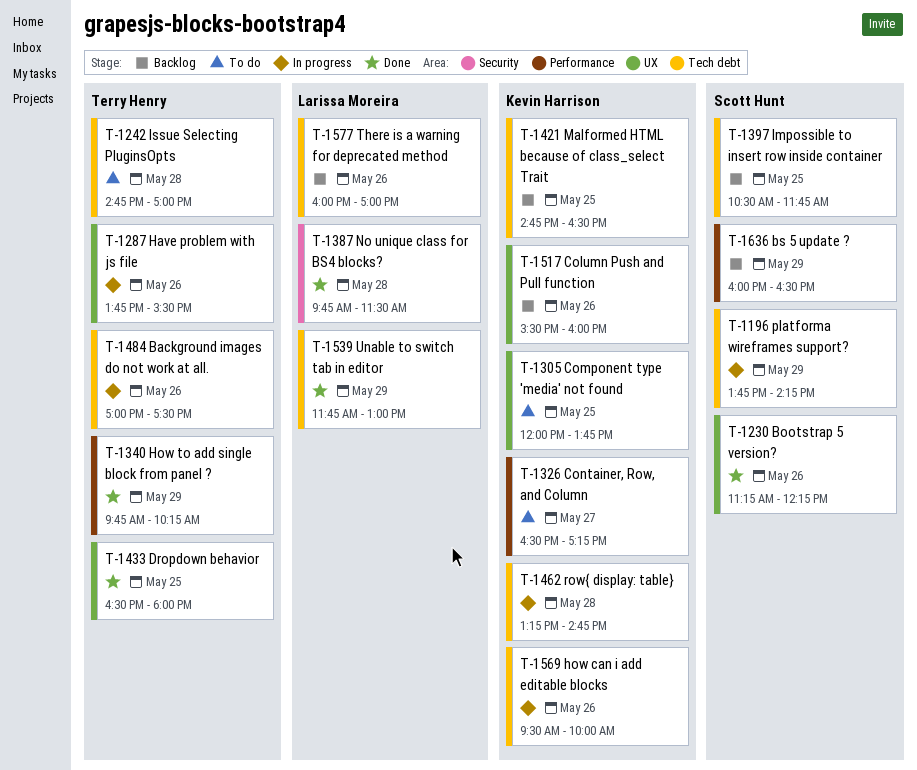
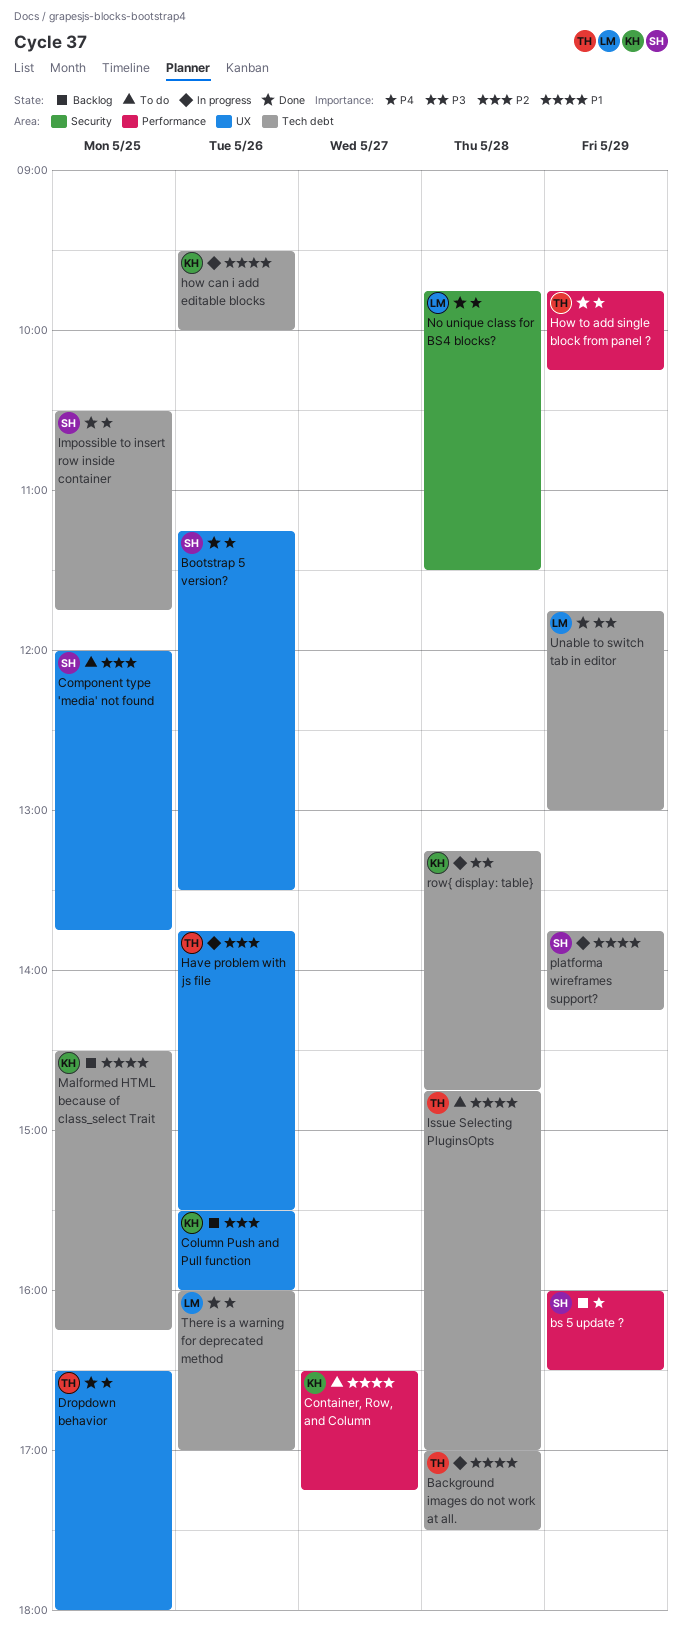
Background images do not work at all., day: May 26 -> May 28
Bootstrap 5 version?, ends: 12:15 -> 13:30
Component type 'media' not found, owner: Kevin Harrison -> Scott Hunt
Impossible to insert row inside container, status: Backlog -> Done
Malformed HTML because of class_select Trait, begins: 14:45 -> 14:30
Malformed HTML because of class_select Trait, ends: 16:30 -> 16:15
There is a warning for deprecated method, status: Backlog -> Done

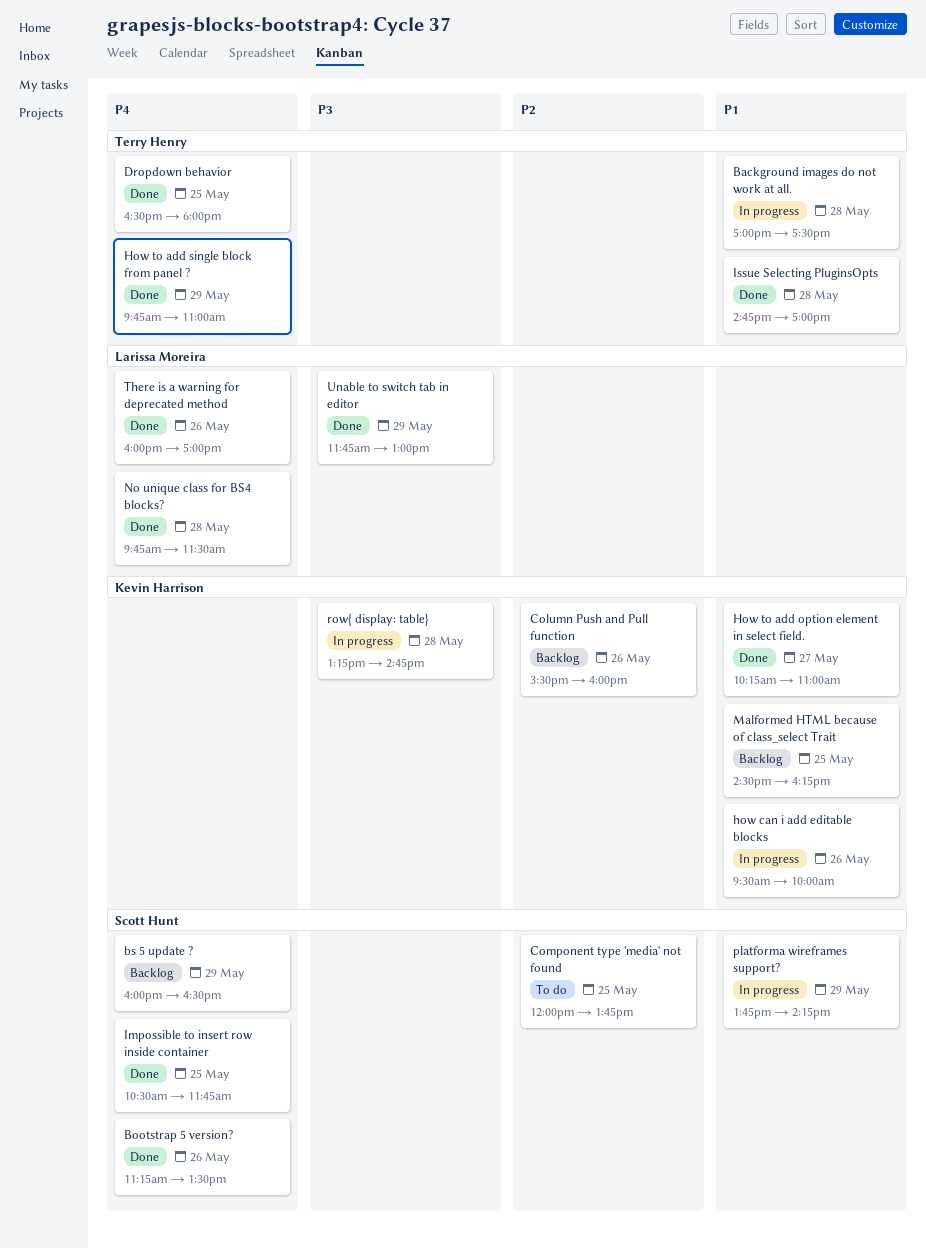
Container, Row, and Column: present -> none
Have problem with js file: present -> none
How to add option element in select field.: none -> present
How to add single block from panel ?, ends: 10:15 -> 11:00
Issue Selecting PluginsOpts, status: To do -> Done

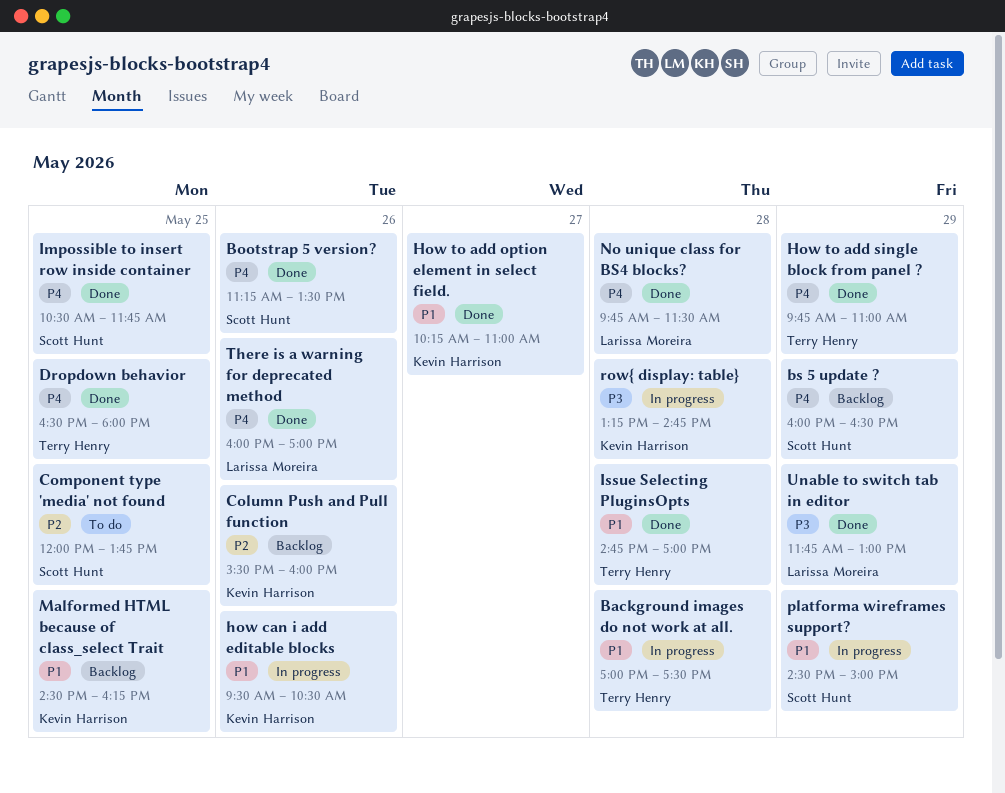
how can i add editable blocks, ends: 10:00 -> 10:30
platforma wireframes support?, begins: 13:45 -> 14:30
platforma wireframes support?, ends: 14:15 -> 15:00

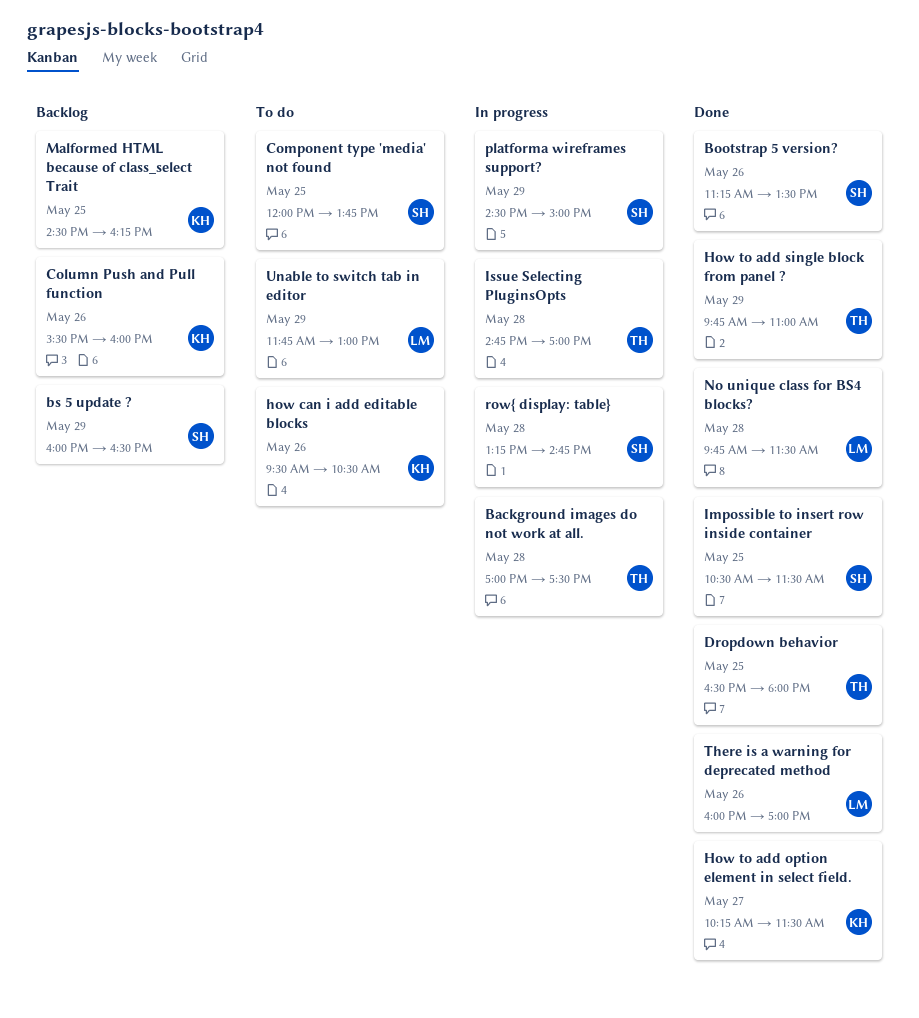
how can i add editable blocks, status: In progress -> To do
How to add option element in select field., ends: 11:00 -> 11:30
Impossible to insert row inside container, ends: 11:45 -> 11:30
Issue Selecting PluginsOpts, status: Done -> In progress
row{ display: table}, owner: Kevin Harrison -> Scott Hunt
Unable to switch tab in editor, status: Done -> To do

